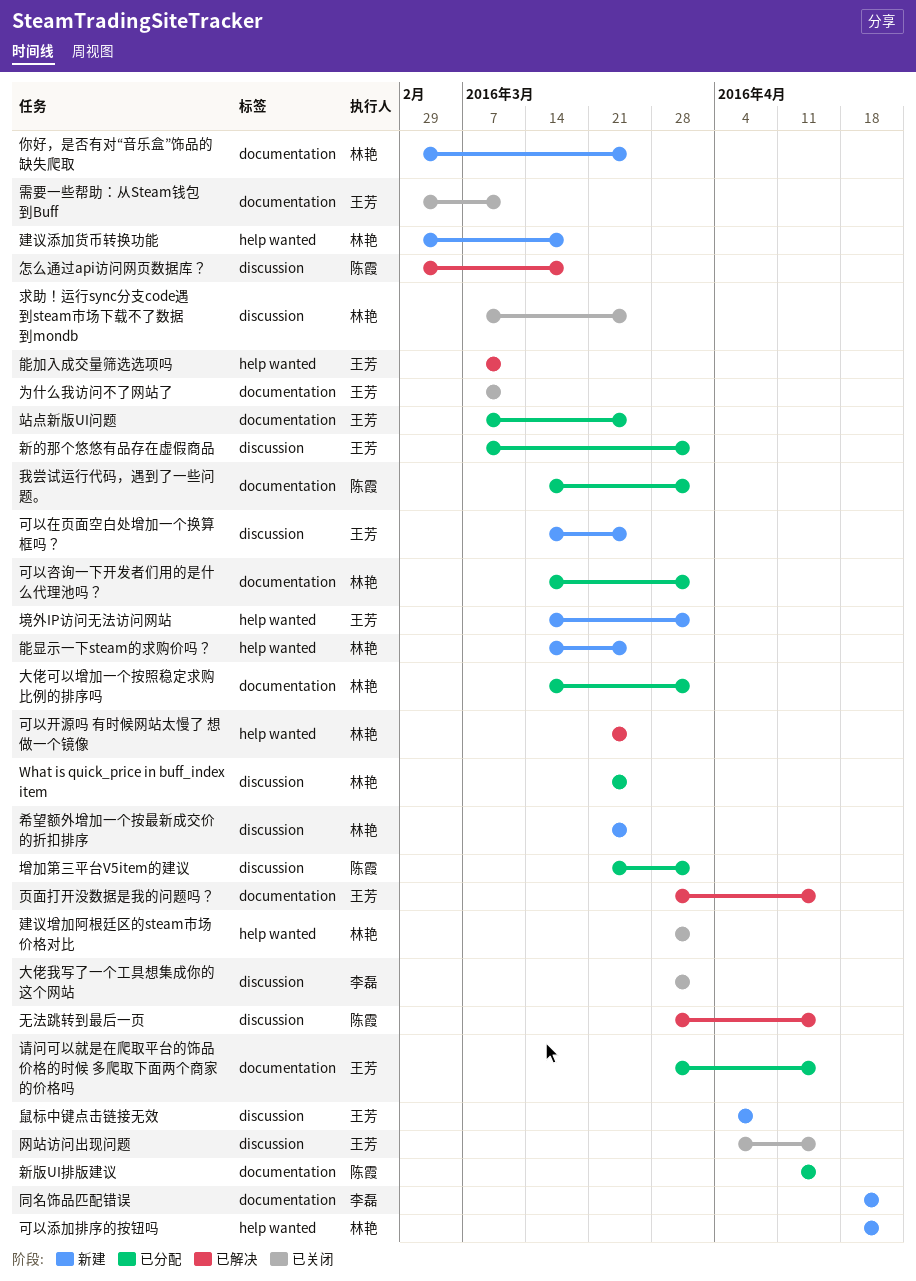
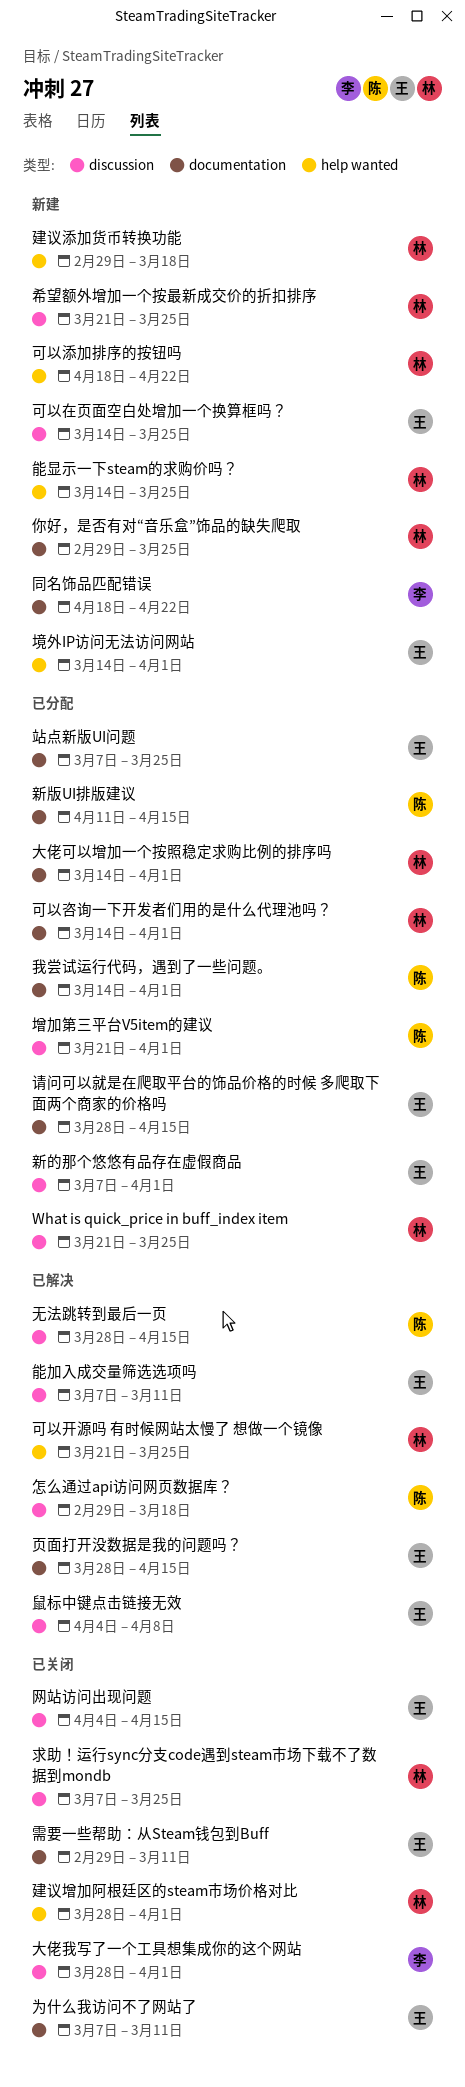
能加入成交量筛选选项吗, label: help wanted -> discussion
鼠标中键点击链接无效, status: 新建 -> 已解决

